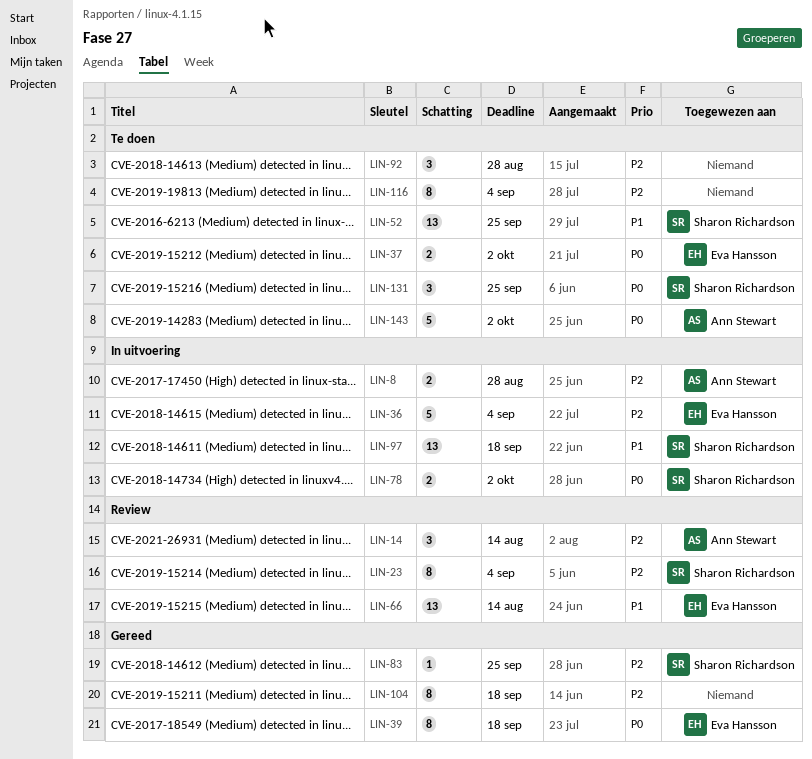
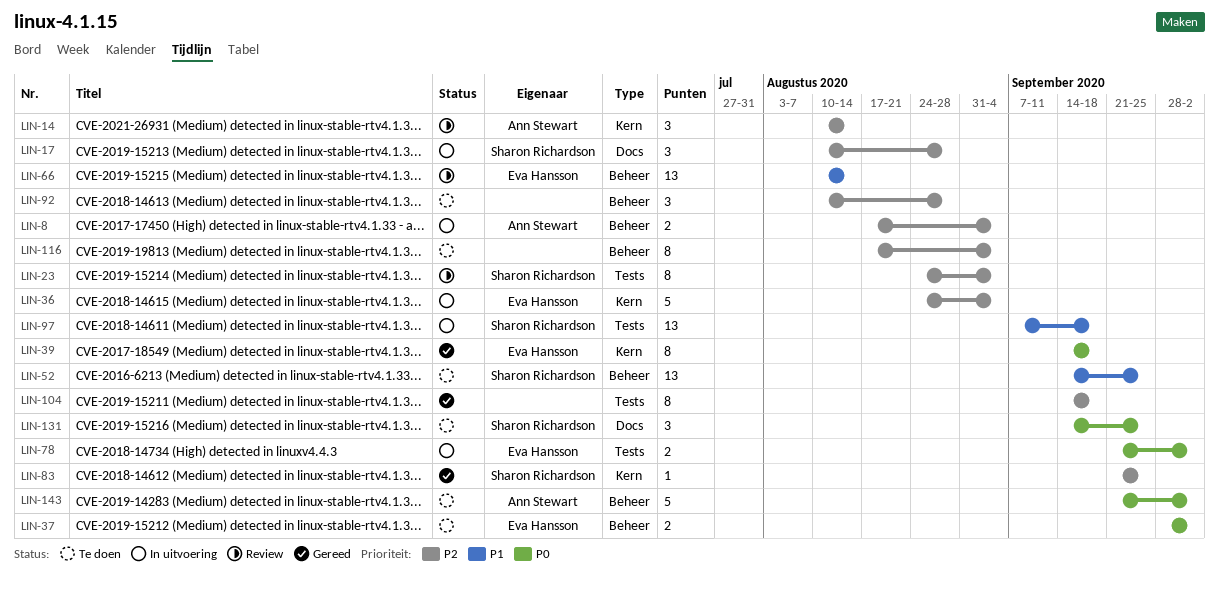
LIN-8, due: Aug 28 -> Sep 4
LIN-17: none -> present
LIN-78, owner: Sharon Richardson -> Eva Hansson

